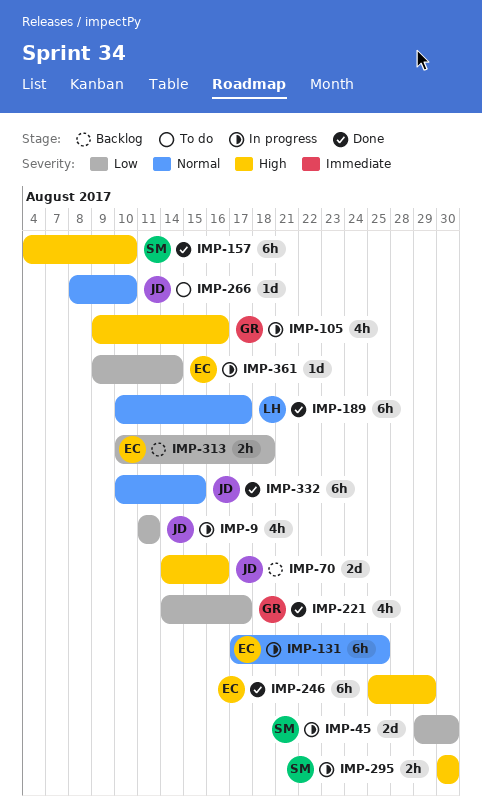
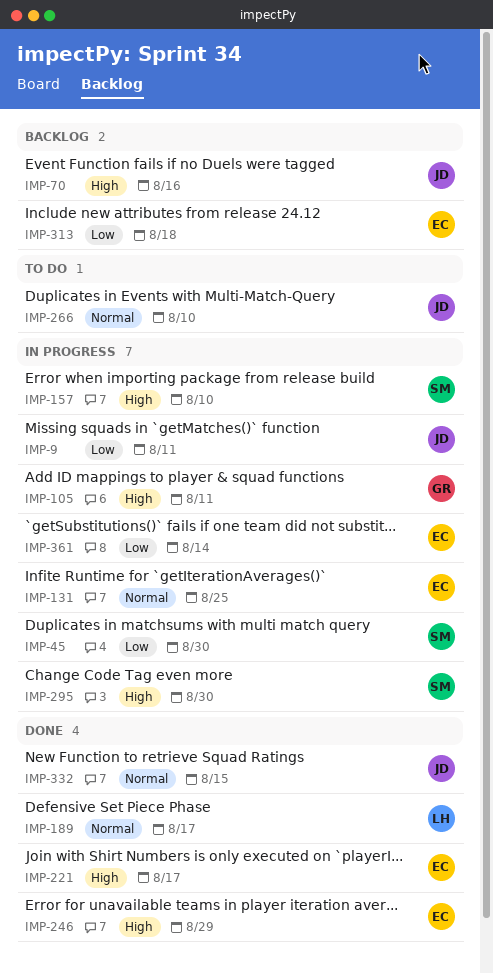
IMP-105, due: Aug 16 -> Aug 11
IMP-157, status: Done -> In progress
IMP-221, owner: GR -> EC
IMP-221, priority: Low -> High

